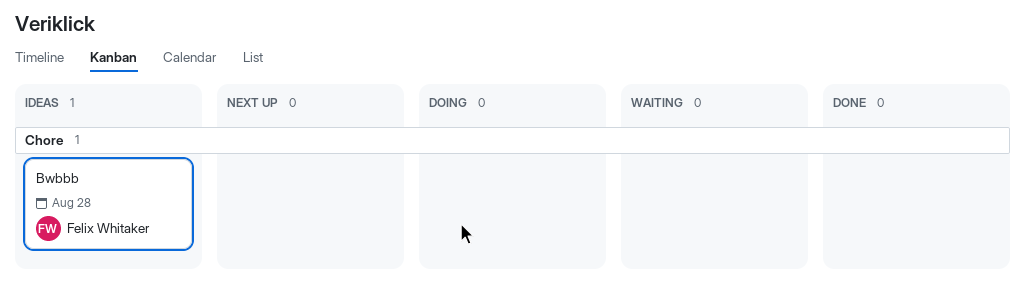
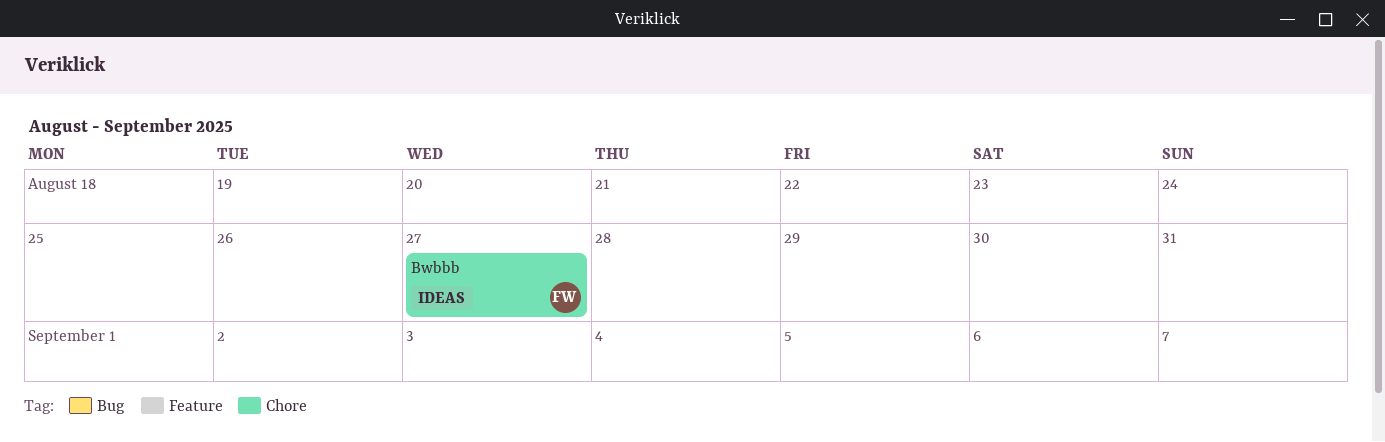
Bwbbb, due: Aug 28 -> Aug 27

